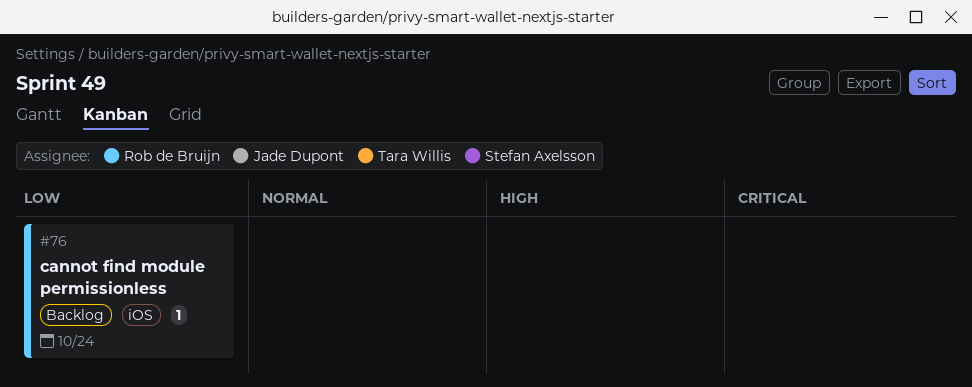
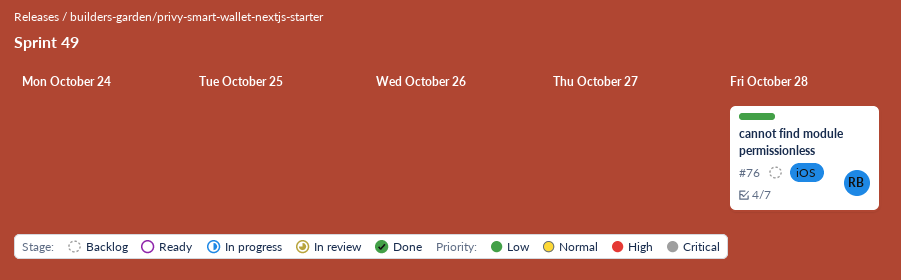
#76, due: Oct 24 -> Oct 28

